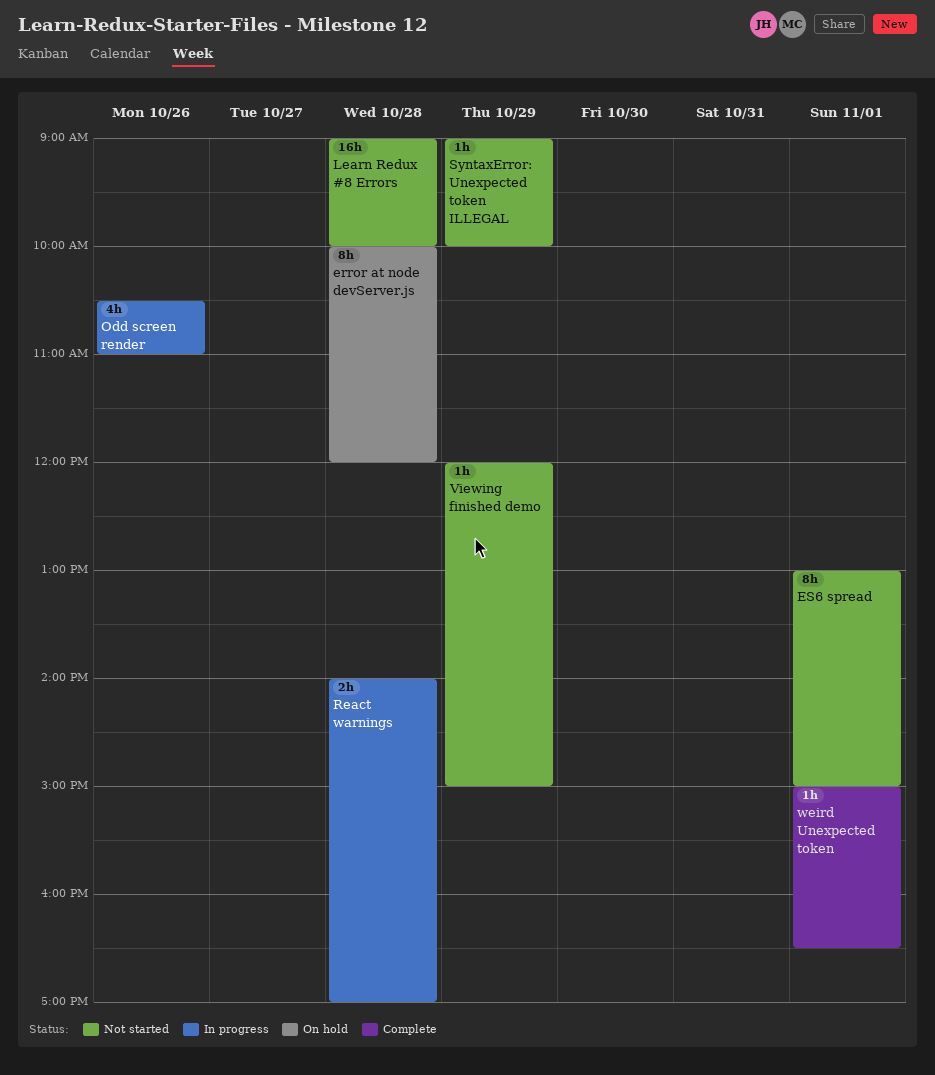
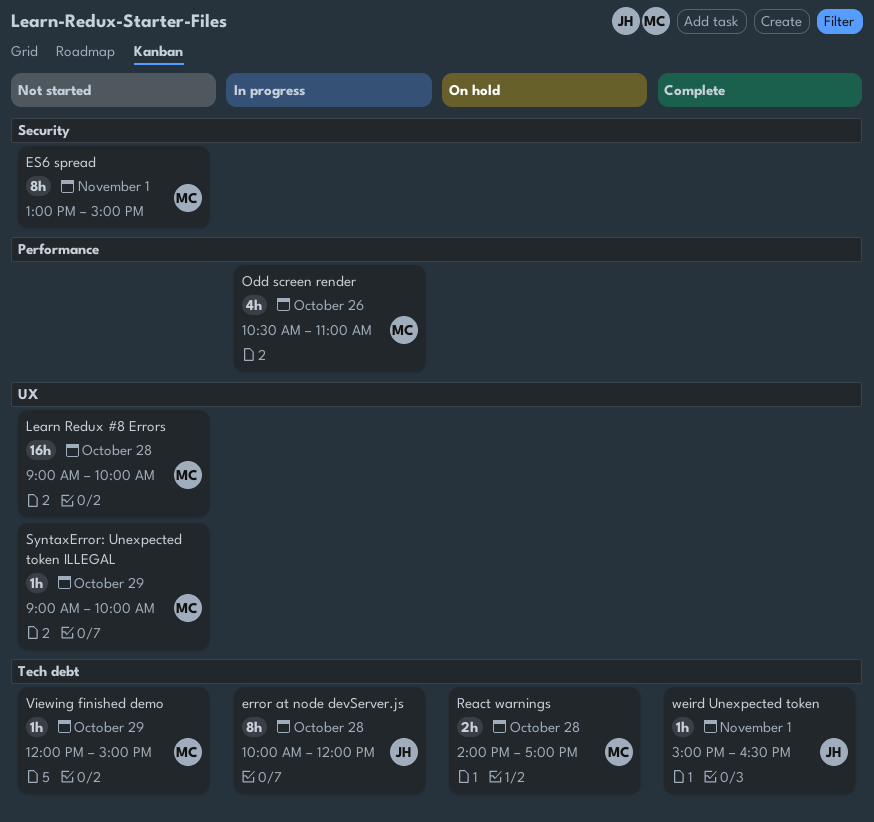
error at node devServer.js, status: On hold -> In progress
React warnings, status: In progress -> On hold

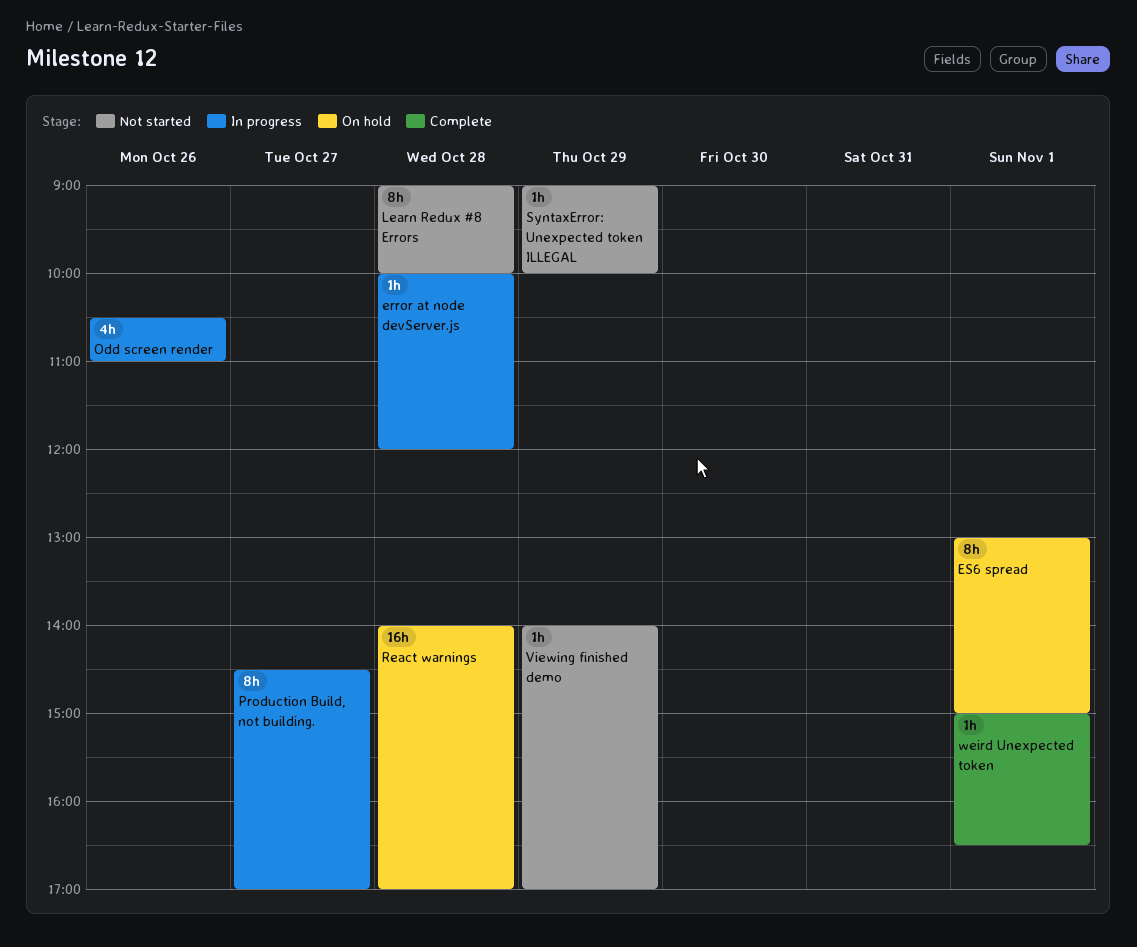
error at node devServer.js, estimate: 8h -> 1h
ES6 spread, status: Not started -> On hold
Learn Redux #8 Errors, estimate: 16h -> 8h
Production Build, not building.: none -> present
React warnings, estimate: 2h -> 16h
Viewing finished demo, begins: 12:00 -> 14:00
Viewing finished demo, ends: 15:00 -> 17:00

